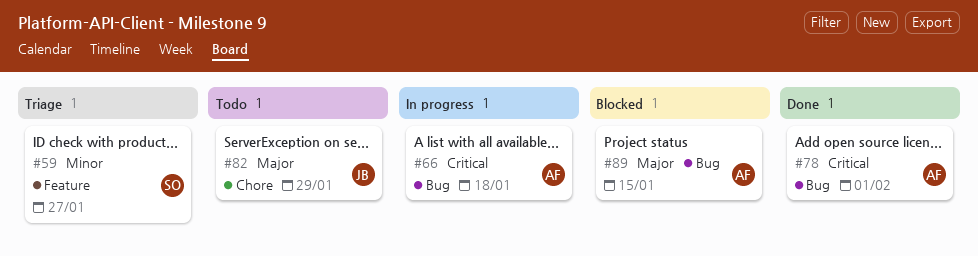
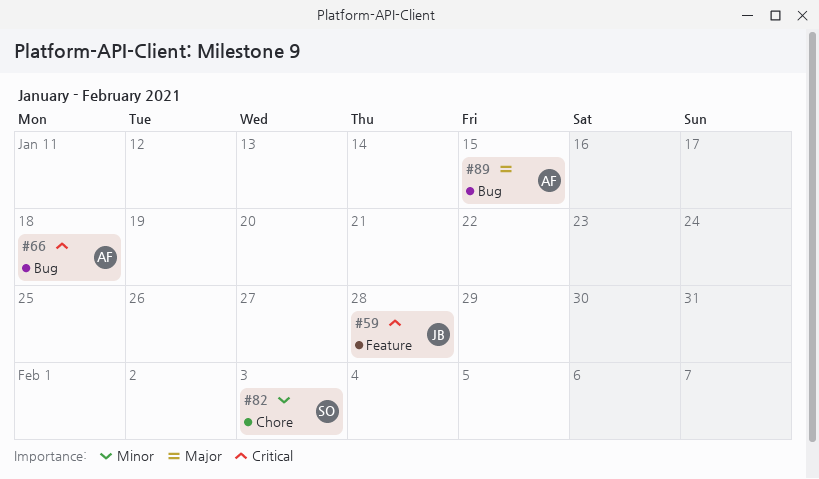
#59, owner: SO -> JB
#59, priority: Minor -> Critical
#59, due: Jan 27 -> Jan 28
#78: present -> none
#82, owner: JB -> SO
#82, priority: Major -> Minor
#82, due: Jan 29 -> Feb 3

